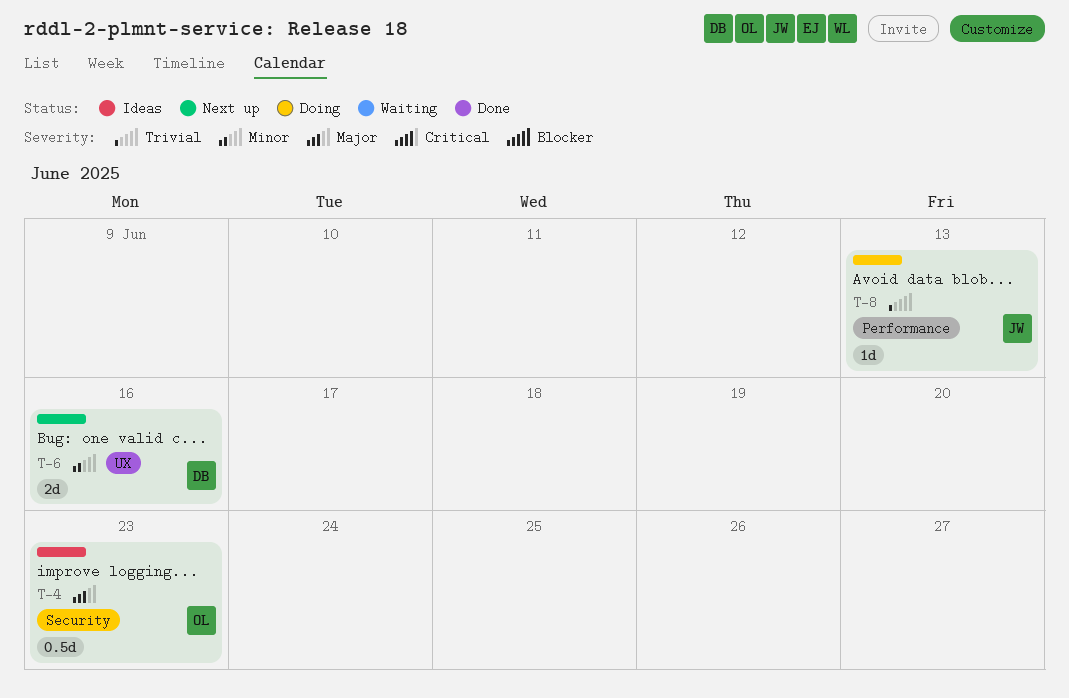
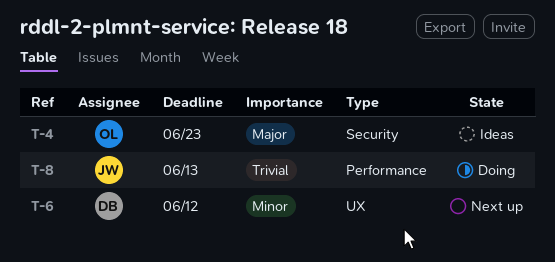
T-6, due: Jun 16 -> Jun 12

